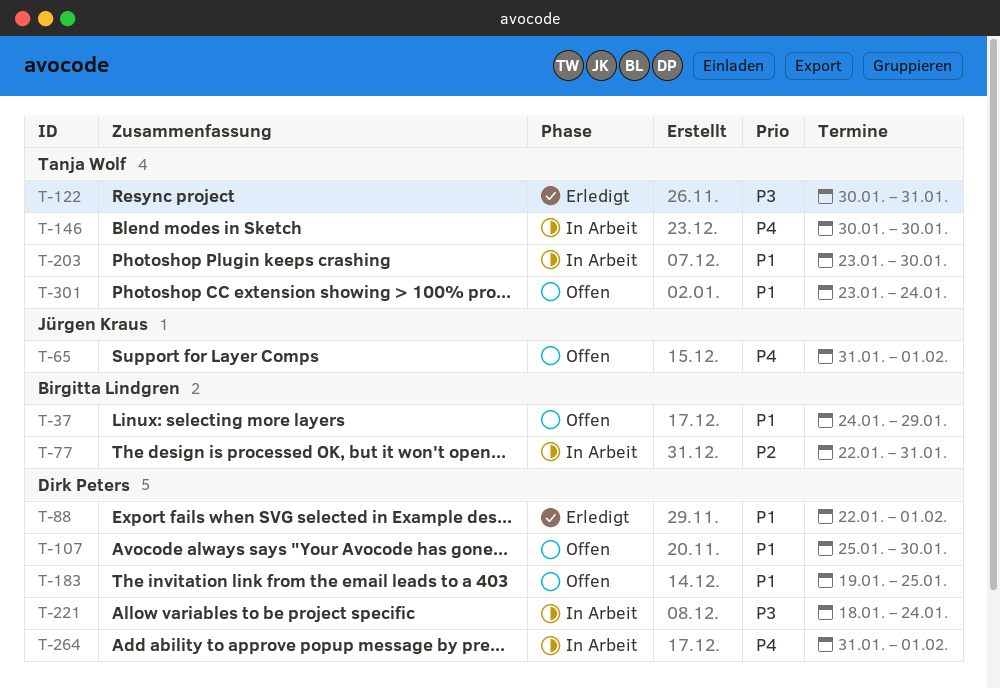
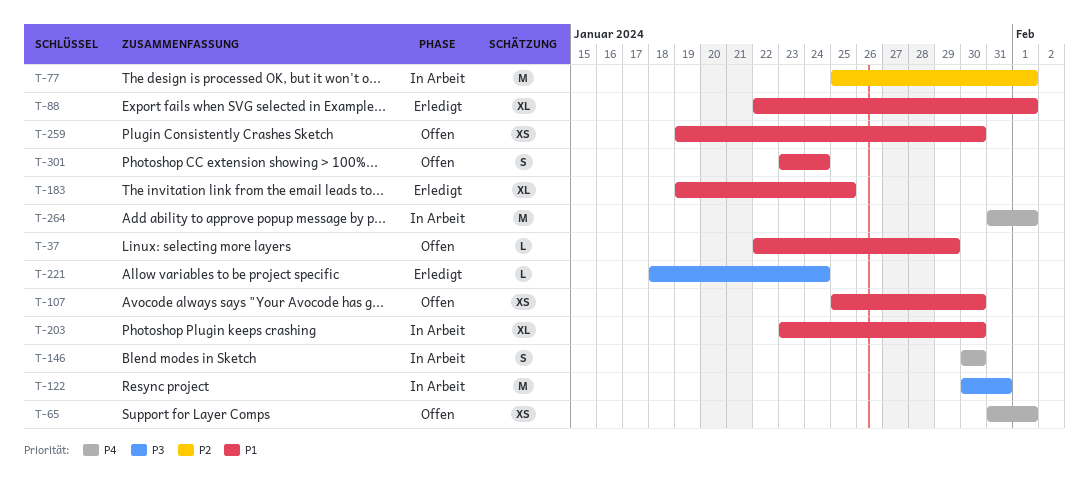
T-37, start: Jan 24 -> Jan 22
T-77, start: Jan 22 -> Jan 25
T-77, due: Jan 31 -> Feb 1
T-122, status: Erledigt -> In Arbeit
T-183, status: Offen -> Erledigt
T-221, status: In Arbeit -> Erledigt
T-259: none -> present

